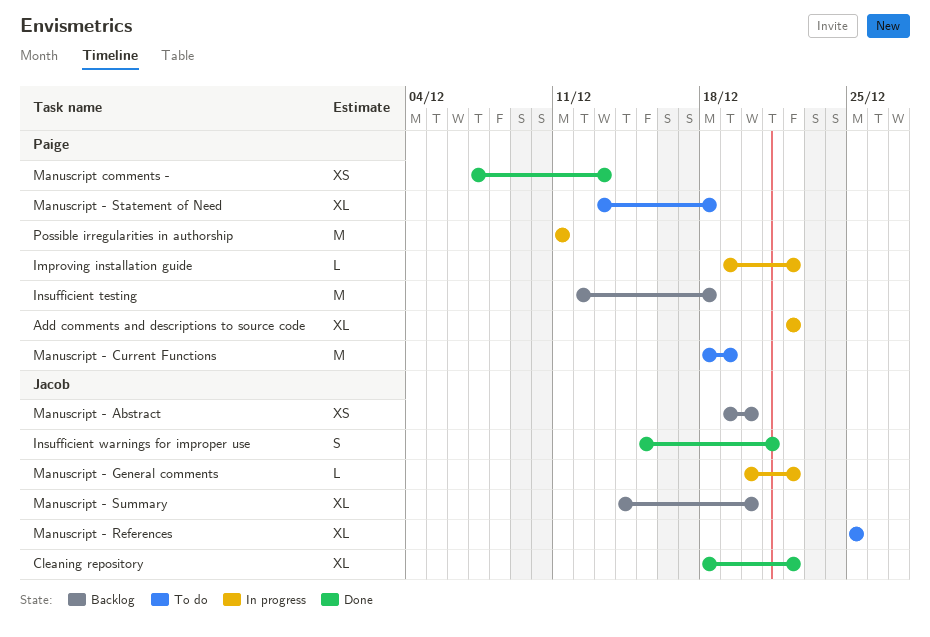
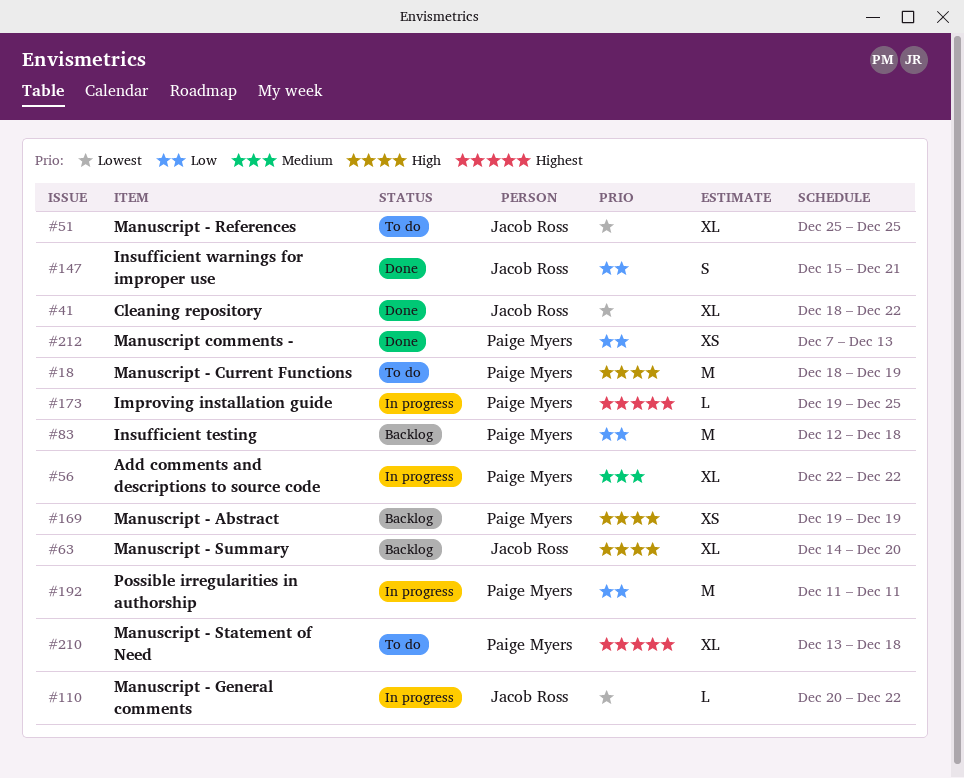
Improving installation guide, due: Dec 22 -> Dec 25
Manuscript - Abstract, owner: Jacob Ross -> Paige Myers
Manuscript - Abstract, due: Dec 20 -> Dec 19

